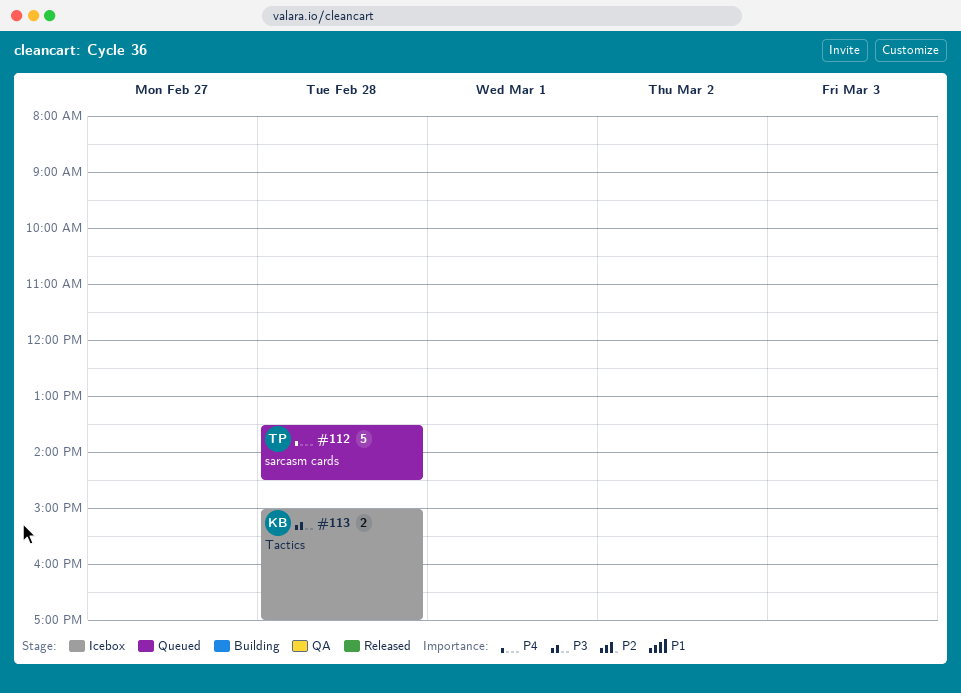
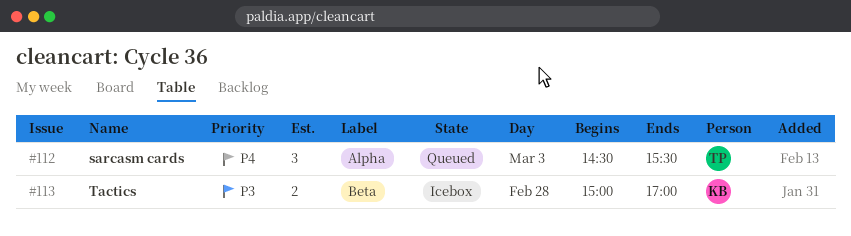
#112, estimate: 5 -> 3
#112, day: Feb 28 -> Mar 3
#112, begins: 13:30 -> 14:30
#112, ends: 14:30 -> 15:30

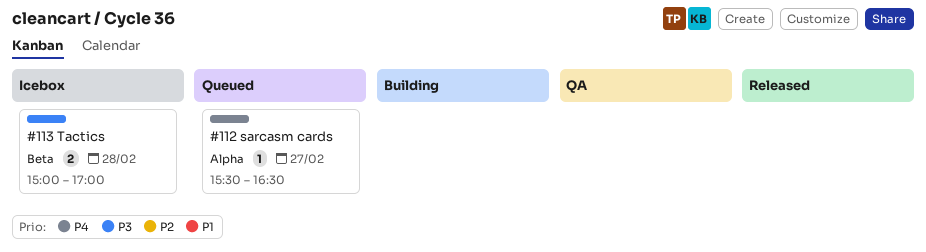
#112, estimate: 3 -> 1
#112, day: Mar 3 -> Feb 27
#112, begins: 14:30 -> 15:30
#112, ends: 15:30 -> 16:30

